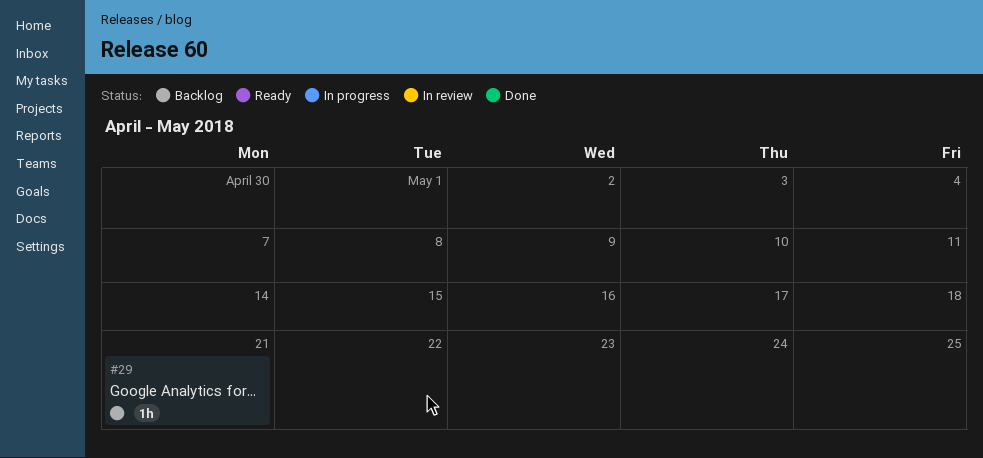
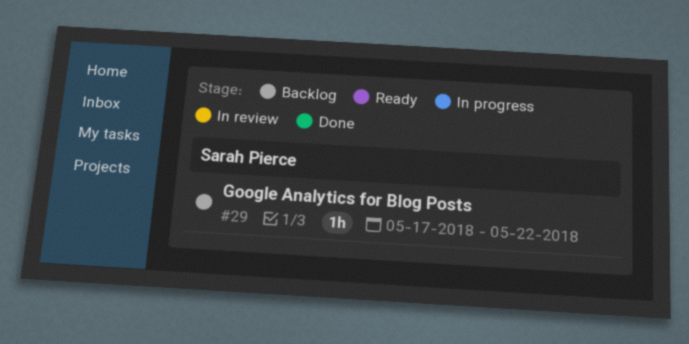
#29, due: May 21 -> May 22

